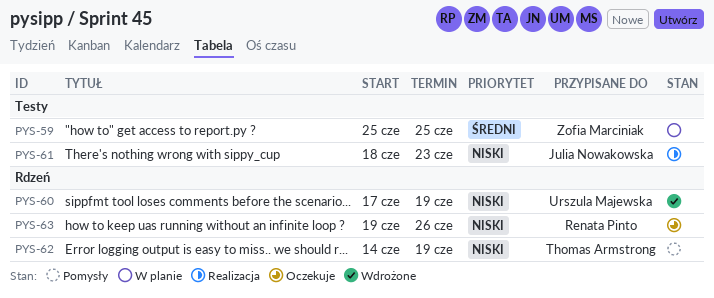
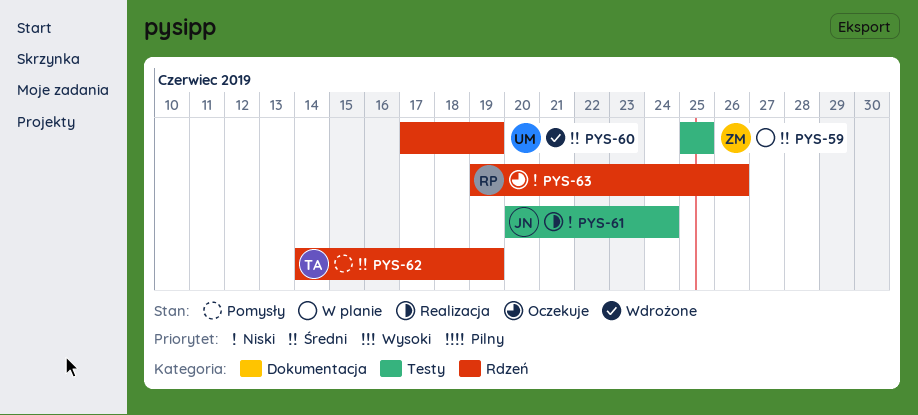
PYS-60, priority: Niski -> Średni
PYS-61, start: Jun 18 -> Jun 20
PYS-61, due: Jun 23 -> Jun 24
PYS-62, priority: Niski -> Średni

